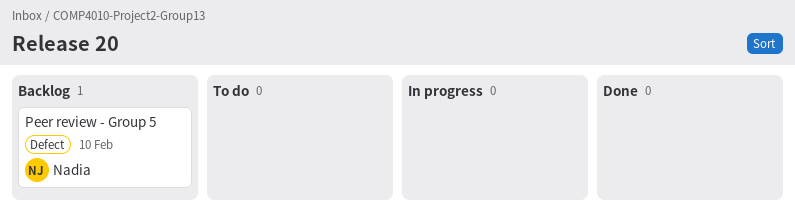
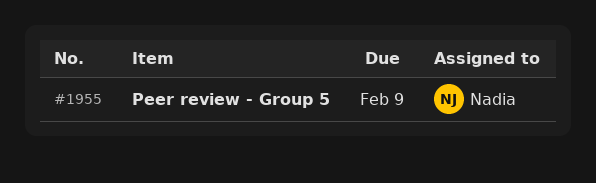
Peer review - Group 5, due: Feb 10 -> Feb 9

